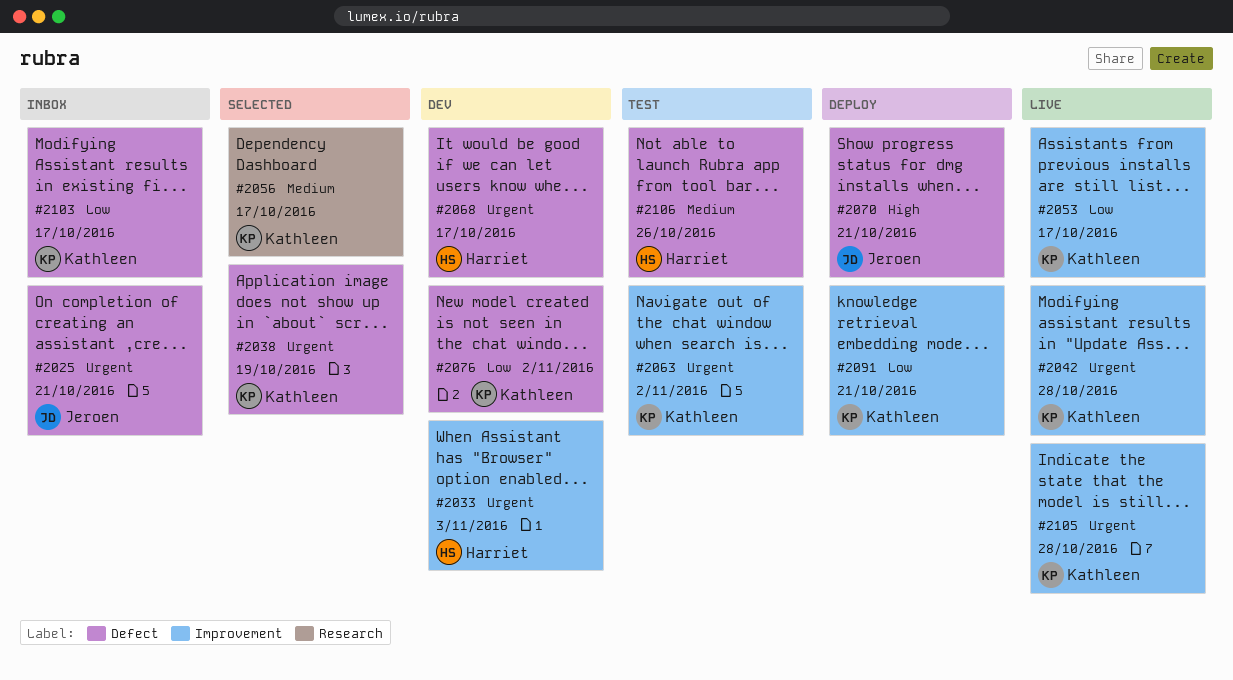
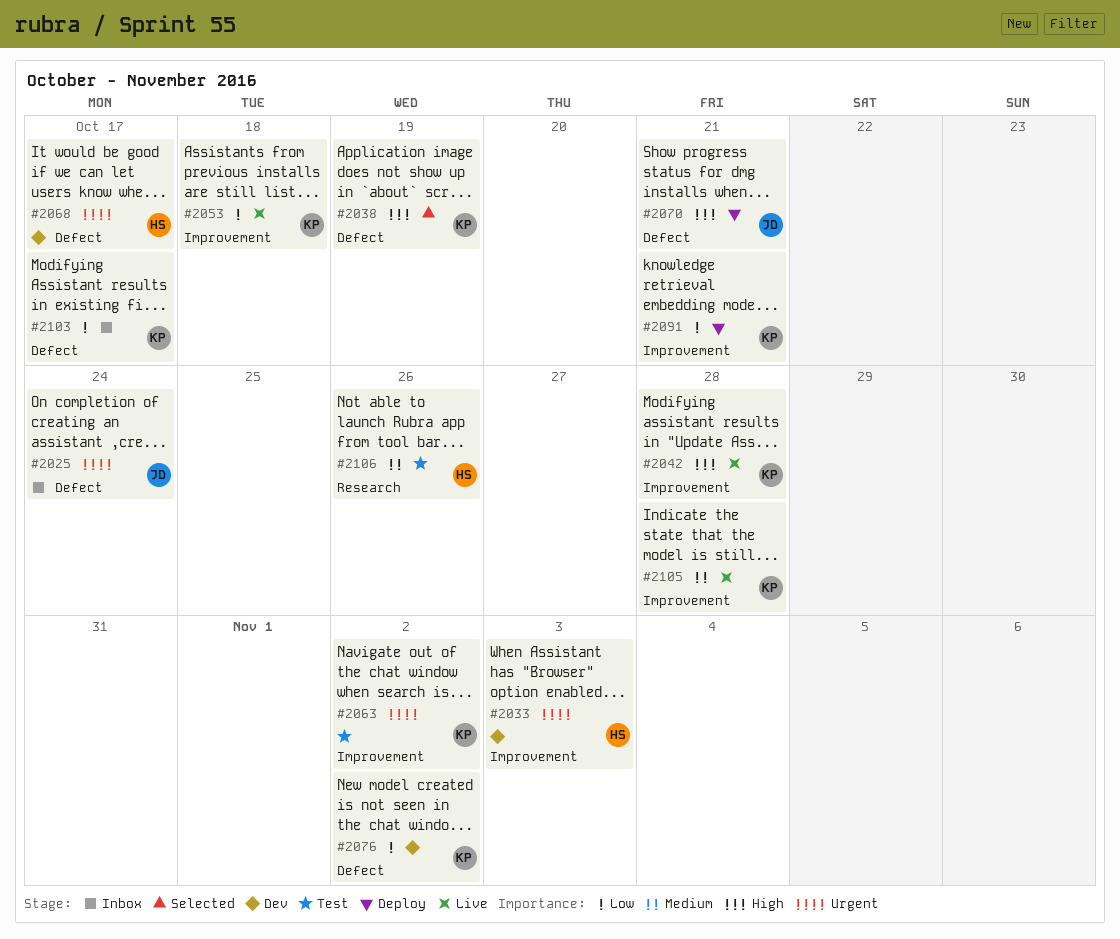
#2025, due: Oct 21 -> Oct 24
#2038, priority: Urgent -> High
#2042, priority: Urgent -> High
#2053, due: Oct 17 -> Oct 18
#2056: present -> none
#2105, priority: Urgent -> Medium
#2106, label: Defect -> Research

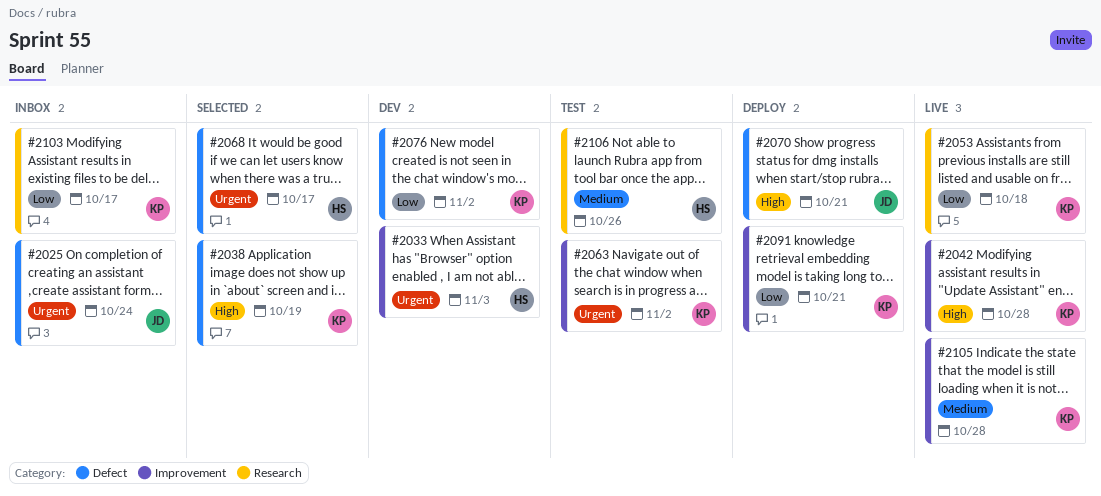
#2053, label: Improvement -> Research
#2068, status: Dev -> Selected
#2103, label: Defect -> Research

